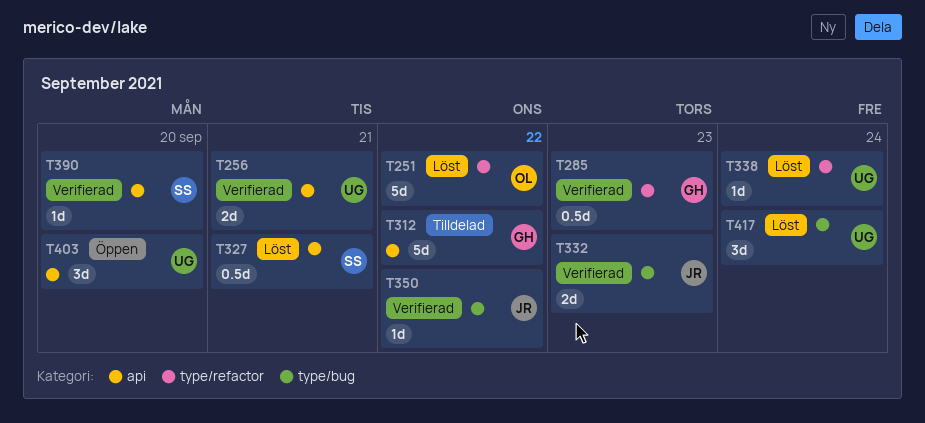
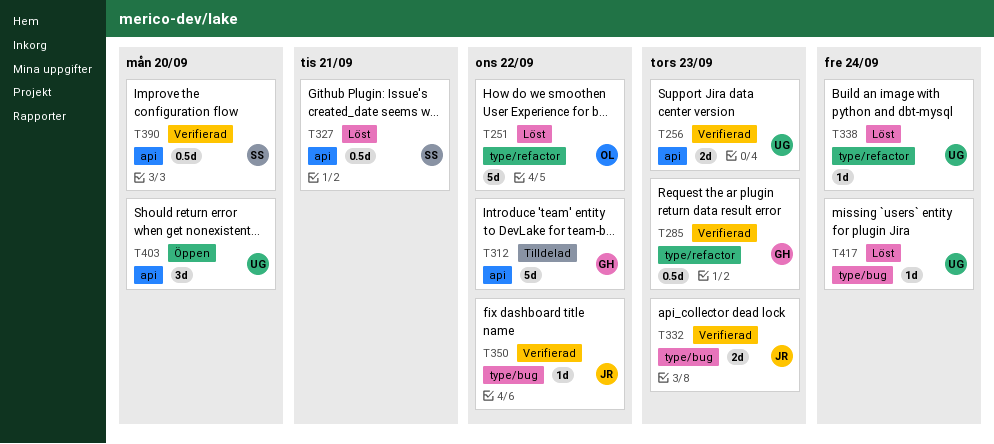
T256, due: Sep 21 -> Sep 23
T390, estimate: 1d -> 0.5d
T417, estimate: 3d -> 1d

